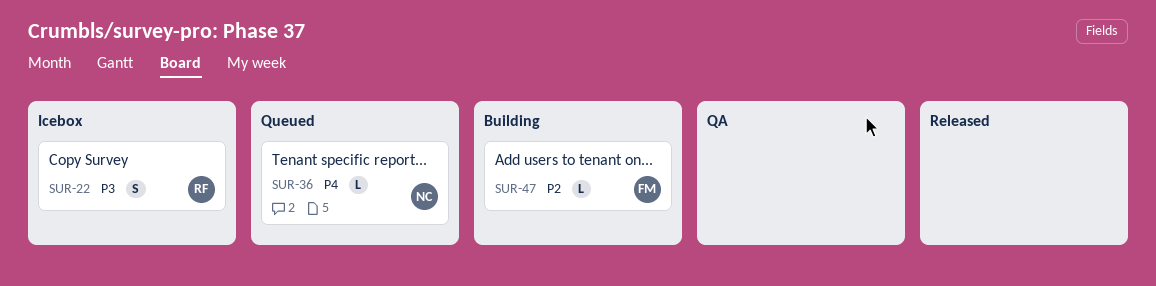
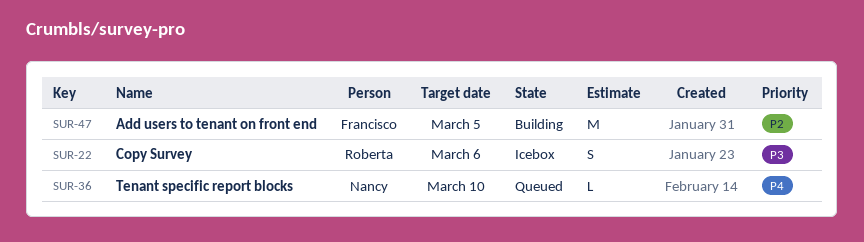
SUR-47, estimate: L -> M

